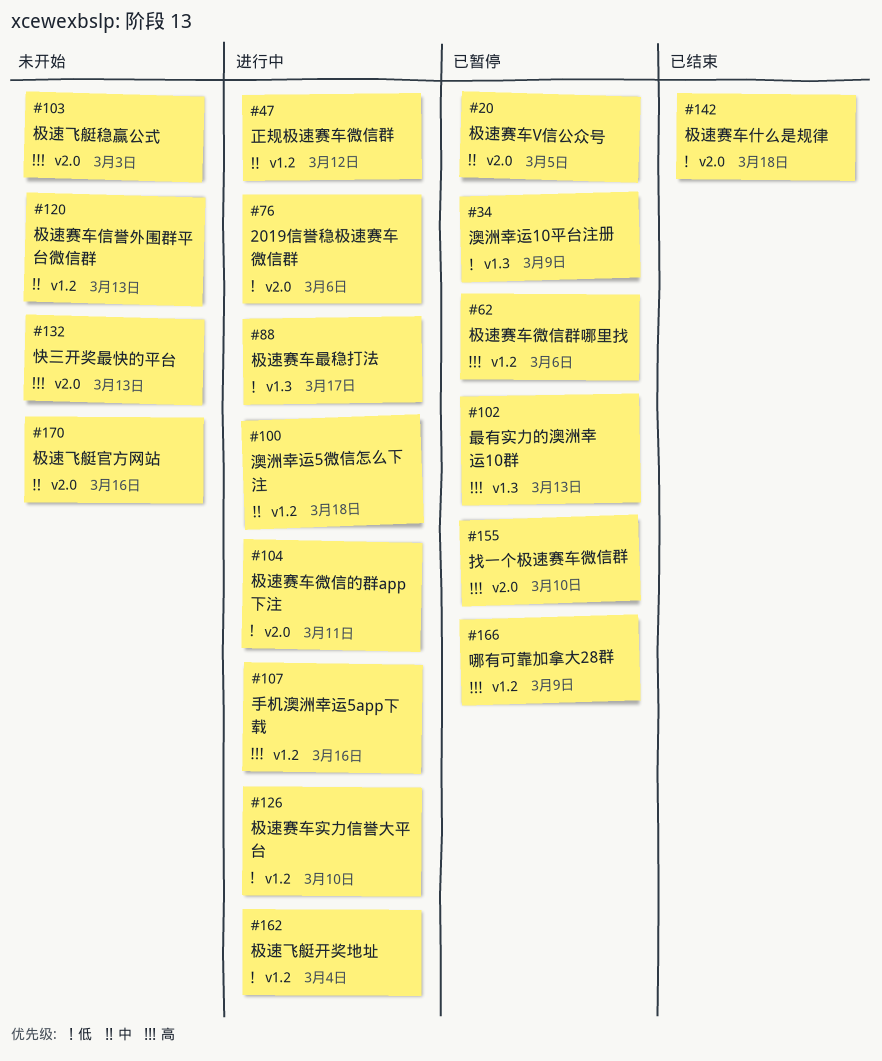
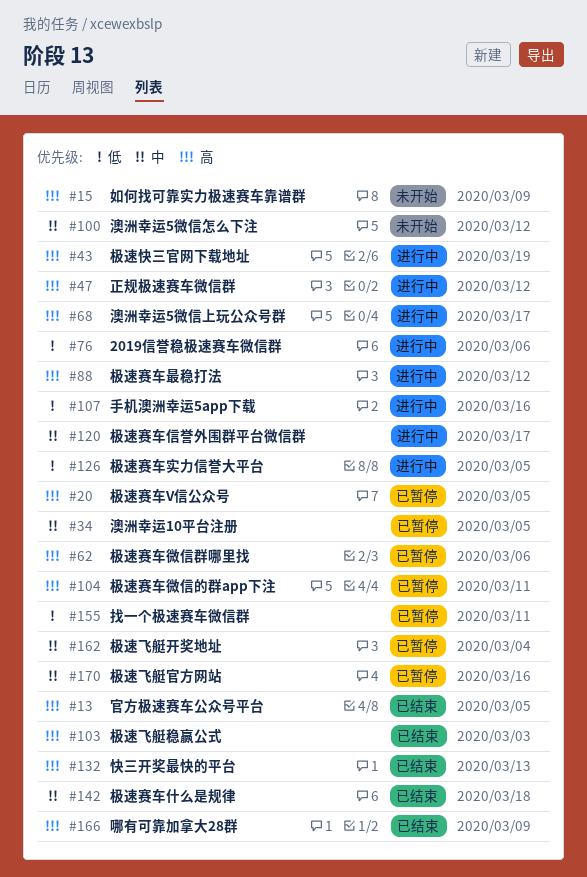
#13: none -> present
#15: none -> present
#20, priority: 中 -> 高
#34, priority: 低 -> 中
#34, due: Mar 9 -> Mar 5
#43: none -> present
#47, priority: 中 -> 高
#68: none -> present
#88, priority: 低 -> 高
#88, due: Mar 17 -> Mar 12
#100, status: 进行中 -> 未开始
#100, due: Mar 18 -> Mar 12
#102: present -> none
#103, status: 未开始 -> 已结束
#104, status: 进行中 -> 已暂停
#104, priority: 低 -> 高
#107, priority: 高 -> 低
#120, status: 未开始 -> 进行中
#120, due: Mar 13 -> Mar 17
#126, due: Mar 10 -> Mar 5
#132, status: 未开始 -> 已结束
#142, priority: 低 -> 中
#155, priority: 高 -> 低
#155, due: Mar 10 -> Mar 11
#162, status: 进行中 -> 已暂停
#162, priority: 低 -> 中
#166, status: 已暂停 -> 已结束
#170, status: 未开始 -> 已暂停

